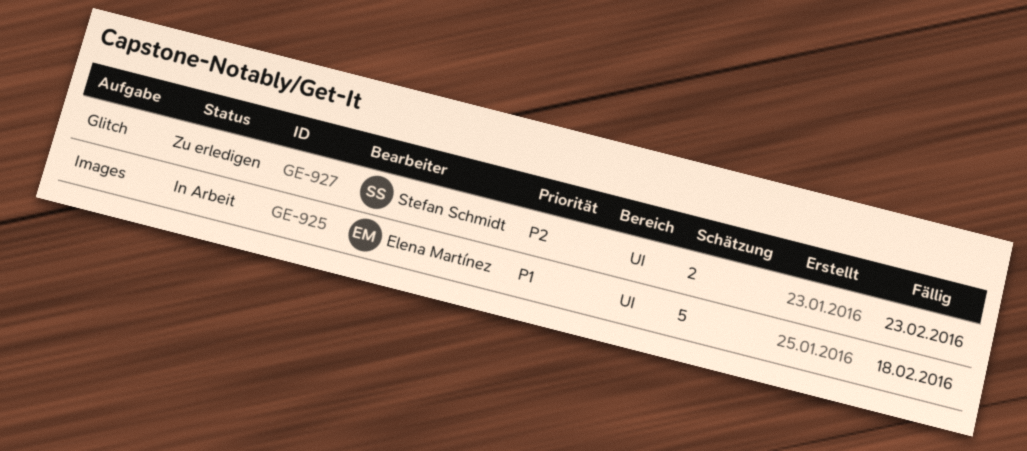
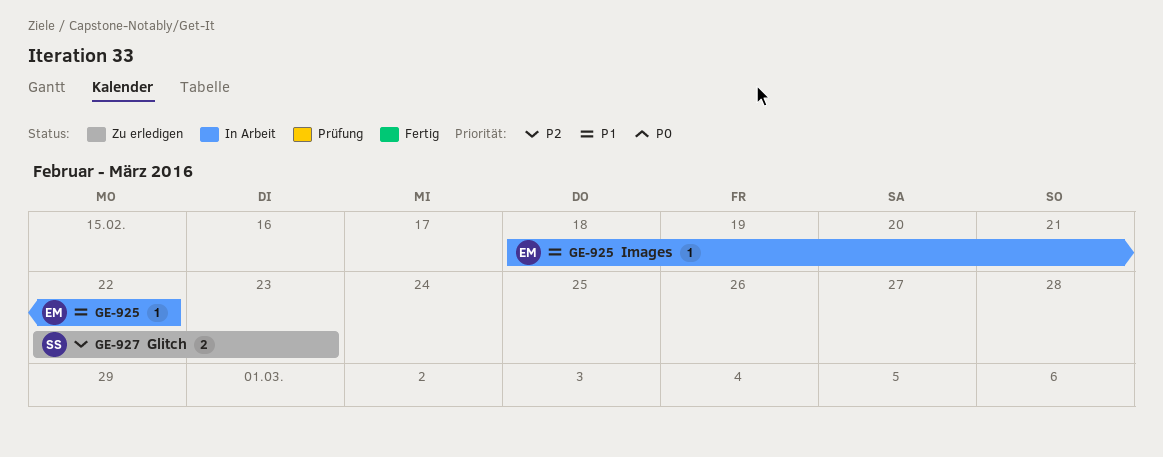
GE-925, estimate: 5 -> 1
GE-925, due: Feb 18 -> Feb 22

